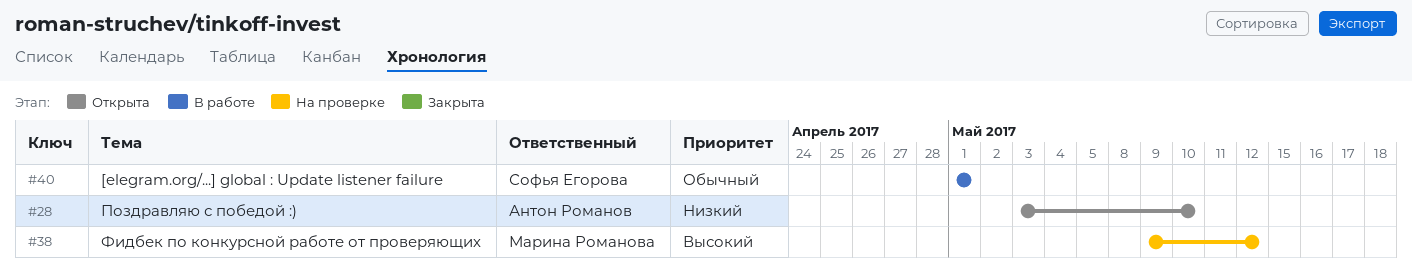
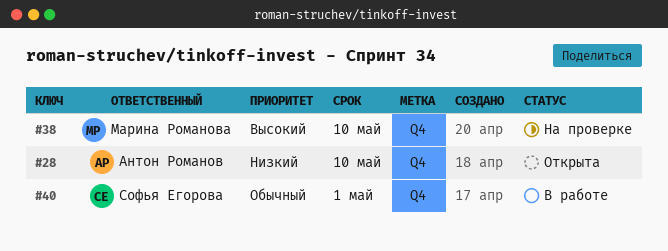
#38, due: May 12 -> May 10

